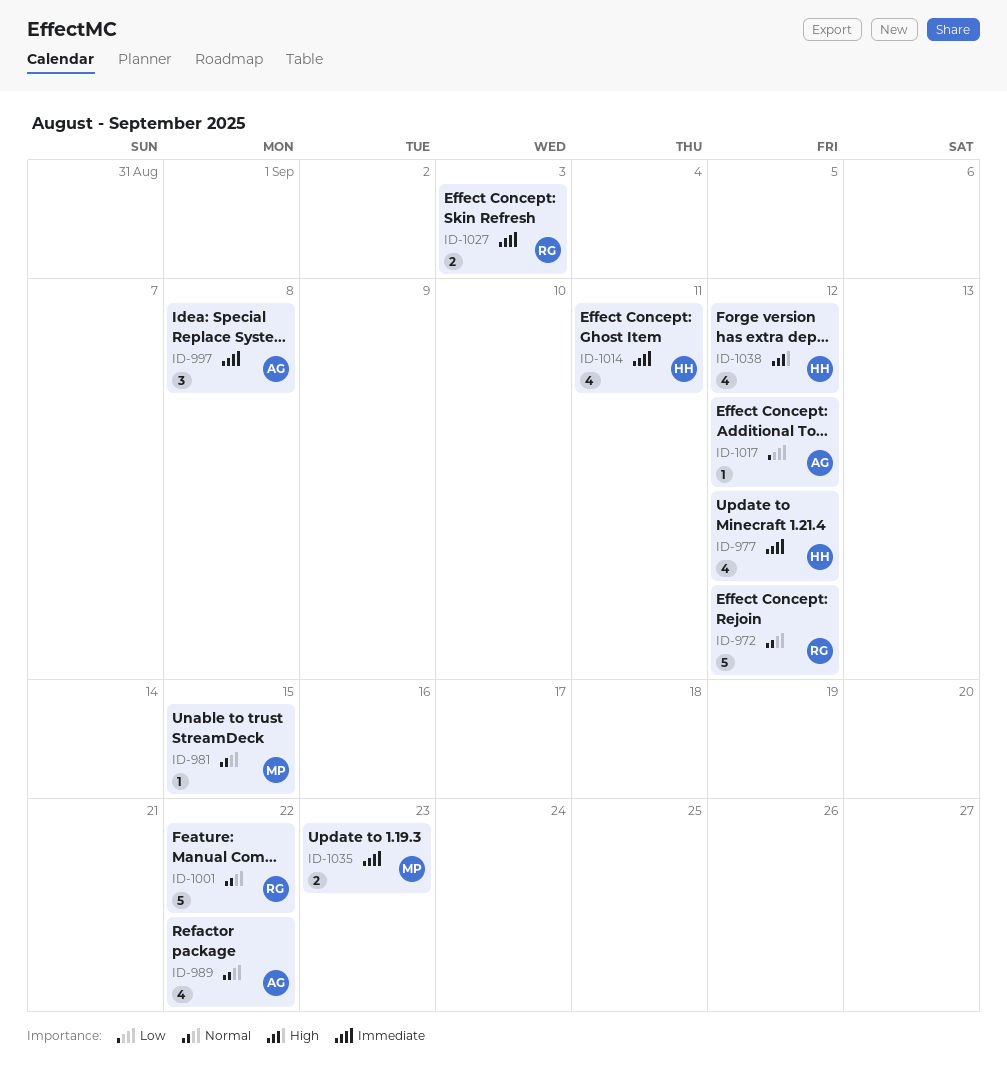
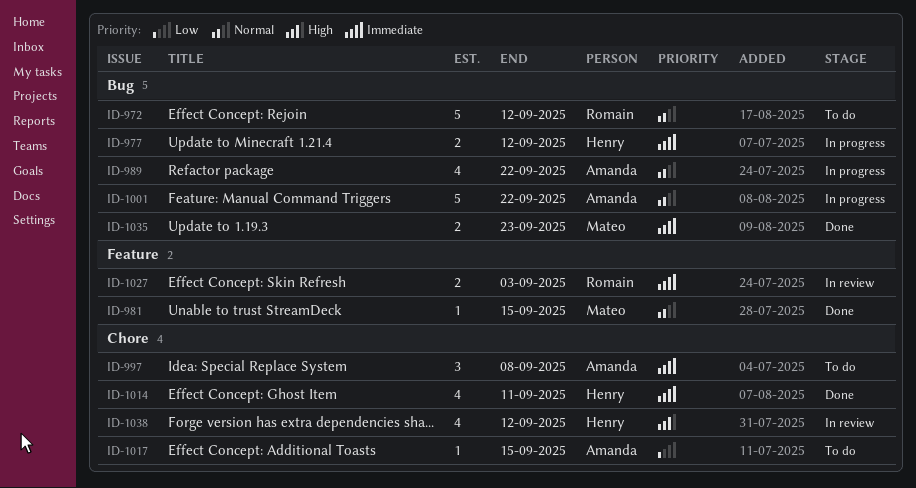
ID-977, estimate: 4 -> 2
ID-1001, owner: Romain -> Amanda
ID-1017, due: Sep 12 -> Sep 15

